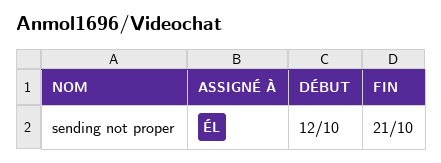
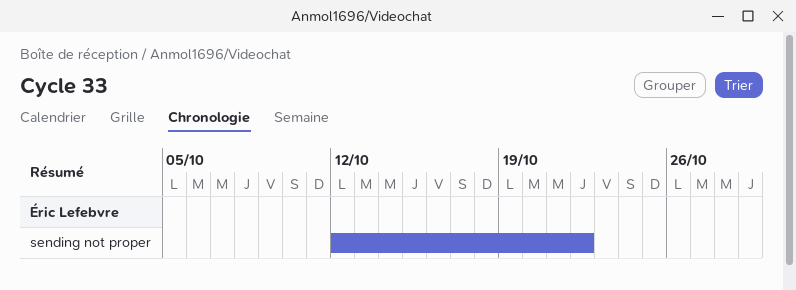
sending not proper, due: Oct 21 -> Oct 22

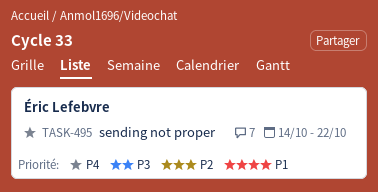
sending not proper, start: Oct 12 -> Oct 14

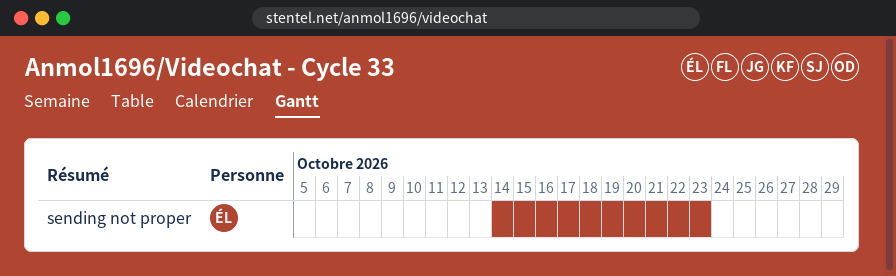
sending not proper, due: Oct 22 -> Oct 23

